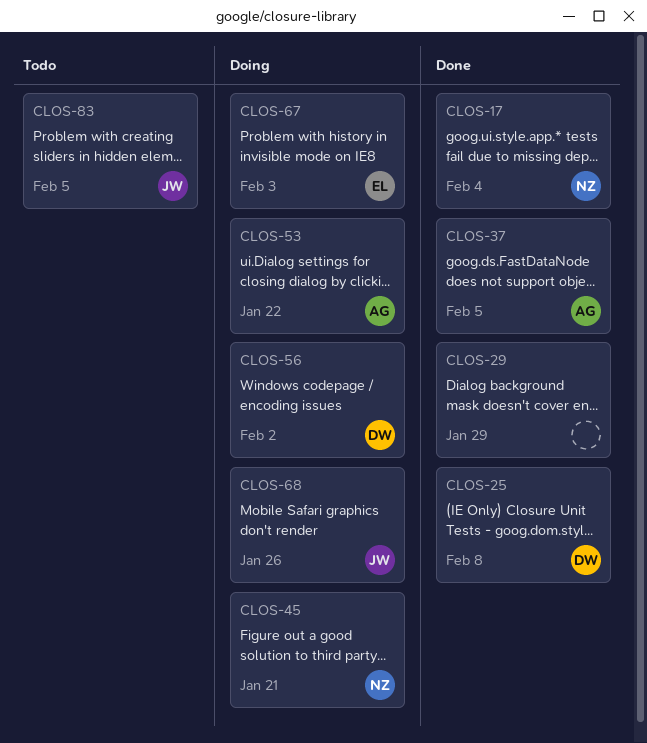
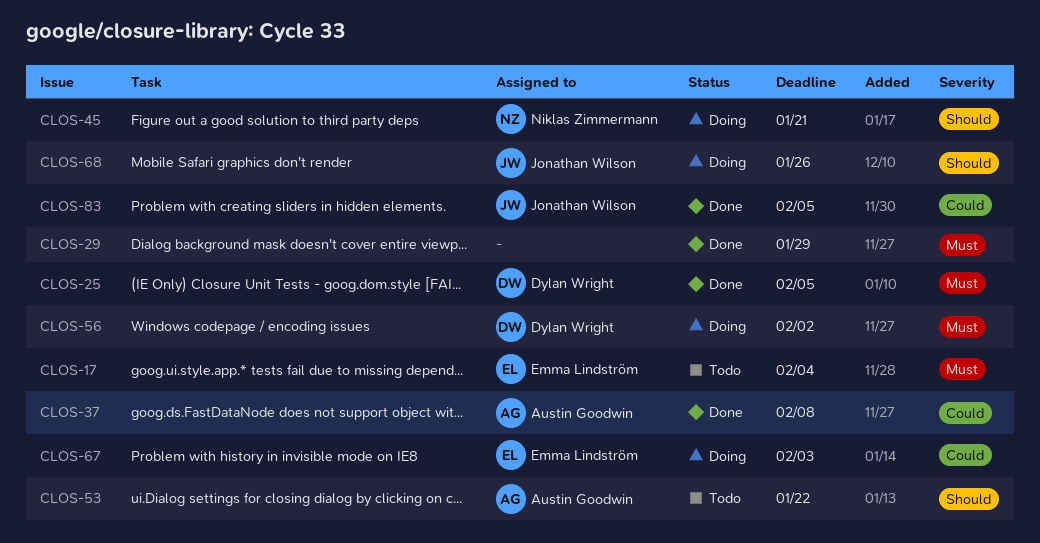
CLOS-17, status: Done -> Todo
CLOS-17, owner: Niklas Zimmermann -> Emma Lindström
CLOS-25, due: Feb 8 -> Feb 5
CLOS-37, due: Feb 5 -> Feb 8
CLOS-53, status: Doing -> Todo
CLOS-83, status: Todo -> Done

